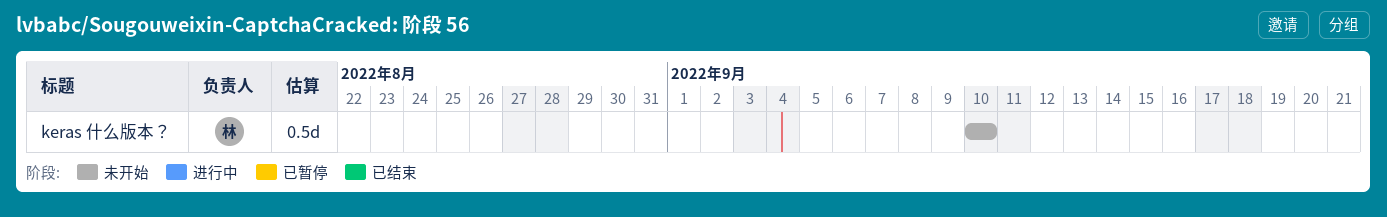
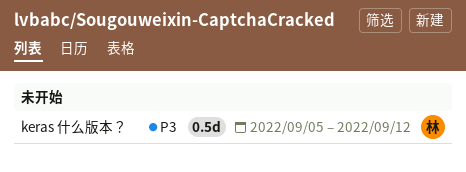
keras 什么版本？, start: Sep 10 -> Sep 5
keras 什么版本？, due: Sep 10 -> Sep 12

